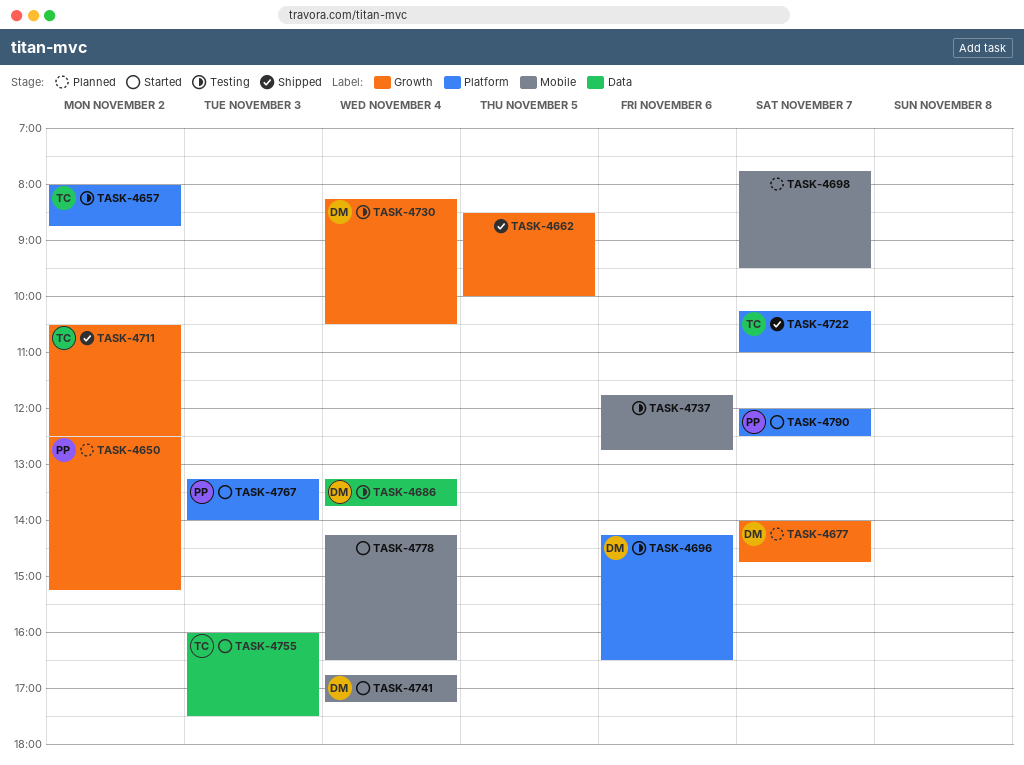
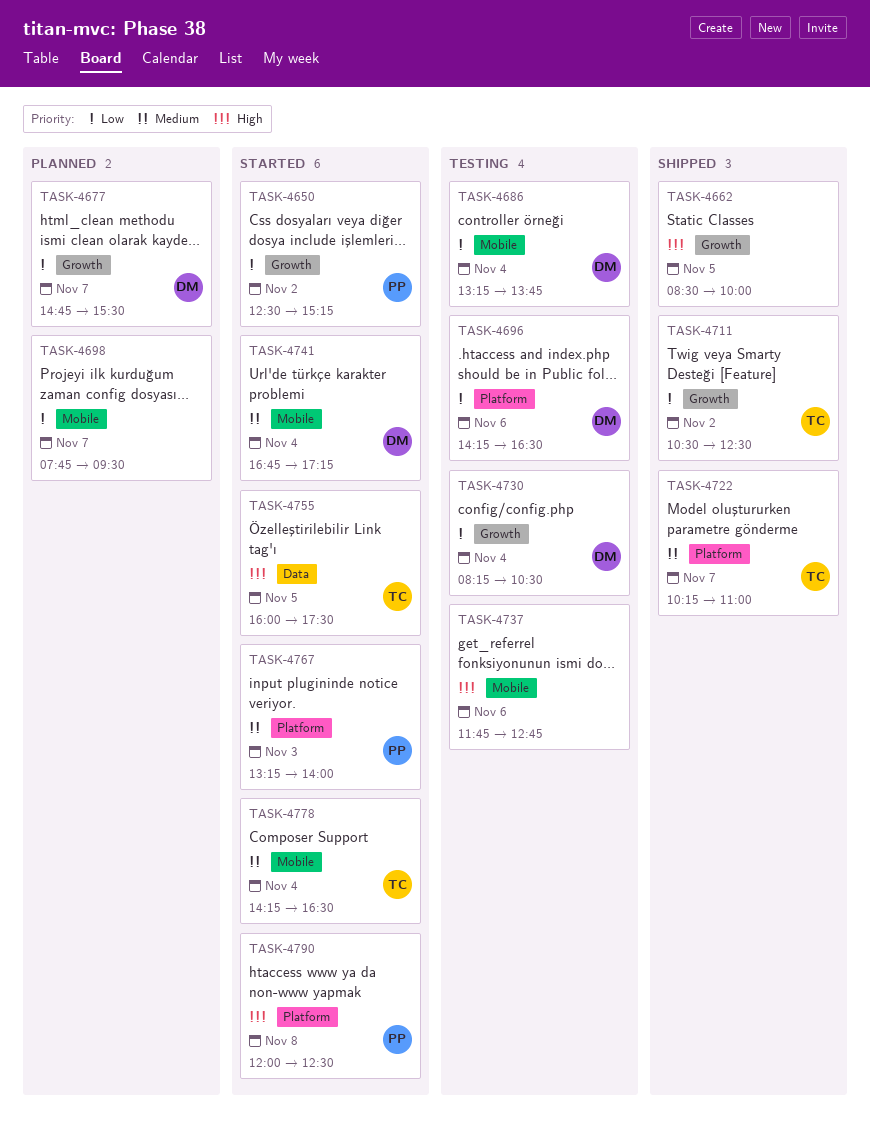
TASK-4650, status: Planned -> Started
TASK-4657: present -> none
TASK-4677, begins: 14:00 -> 14:45
TASK-4677, ends: 14:45 -> 15:30
TASK-4686, label: Data -> Mobile
TASK-4755, day: Nov 3 -> Nov 5
TASK-4778, owner: none -> TC
TASK-4790, day: Nov 7 -> Nov 8

